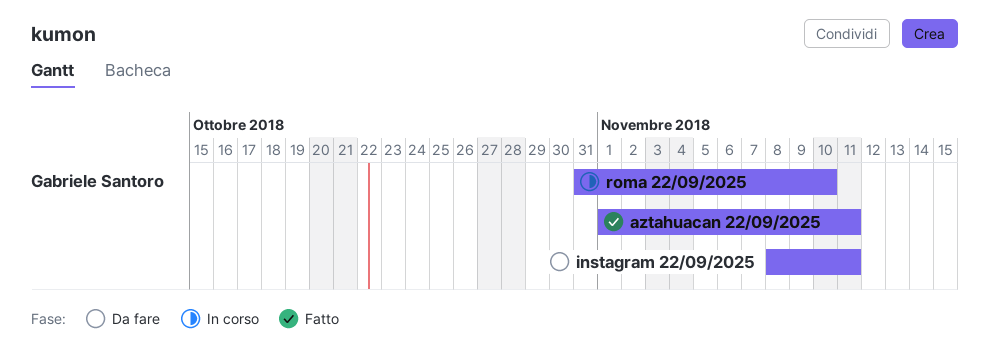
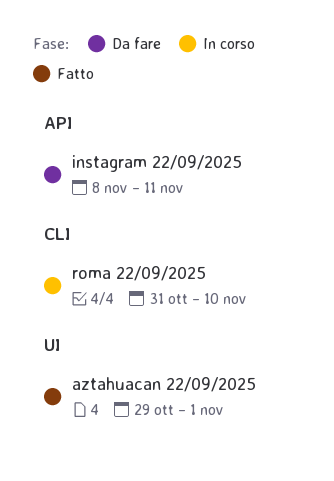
aztahuacan 22/09/2025, start: Nov 1 -> Oct 29
aztahuacan 22/09/2025, due: Nov 11 -> Nov 1

